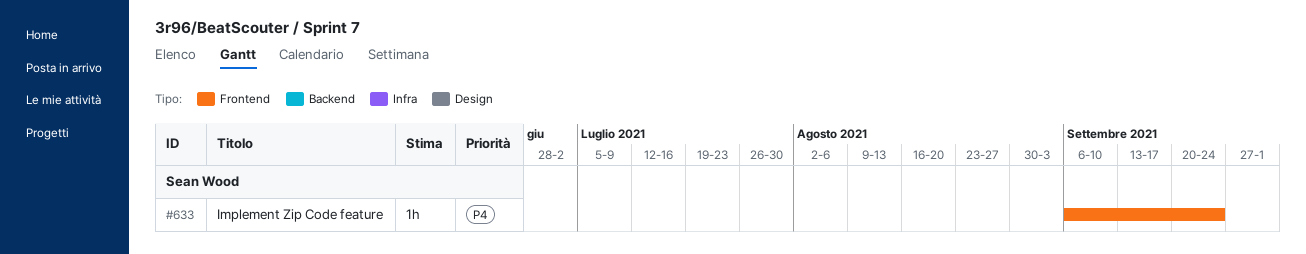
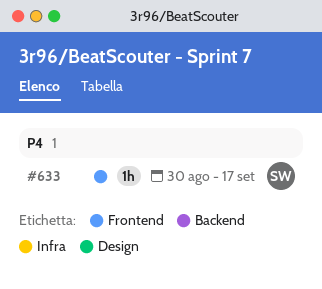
#633, start: Sep 6 -> Aug 30
#633, due: Sep 24 -> Sep 17

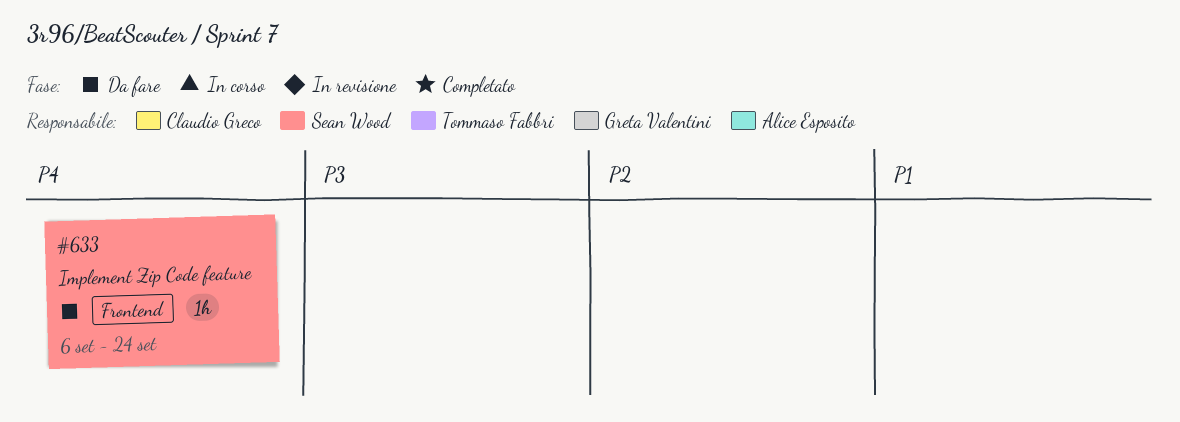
#633, start: Aug 30 -> Sep 6
#633, due: Sep 17 -> Sep 24

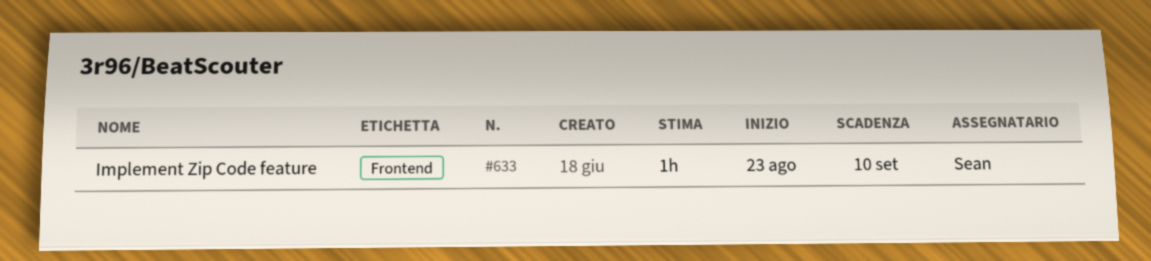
#633, start: Sep 6 -> Aug 23
#633, due: Sep 24 -> Sep 10

